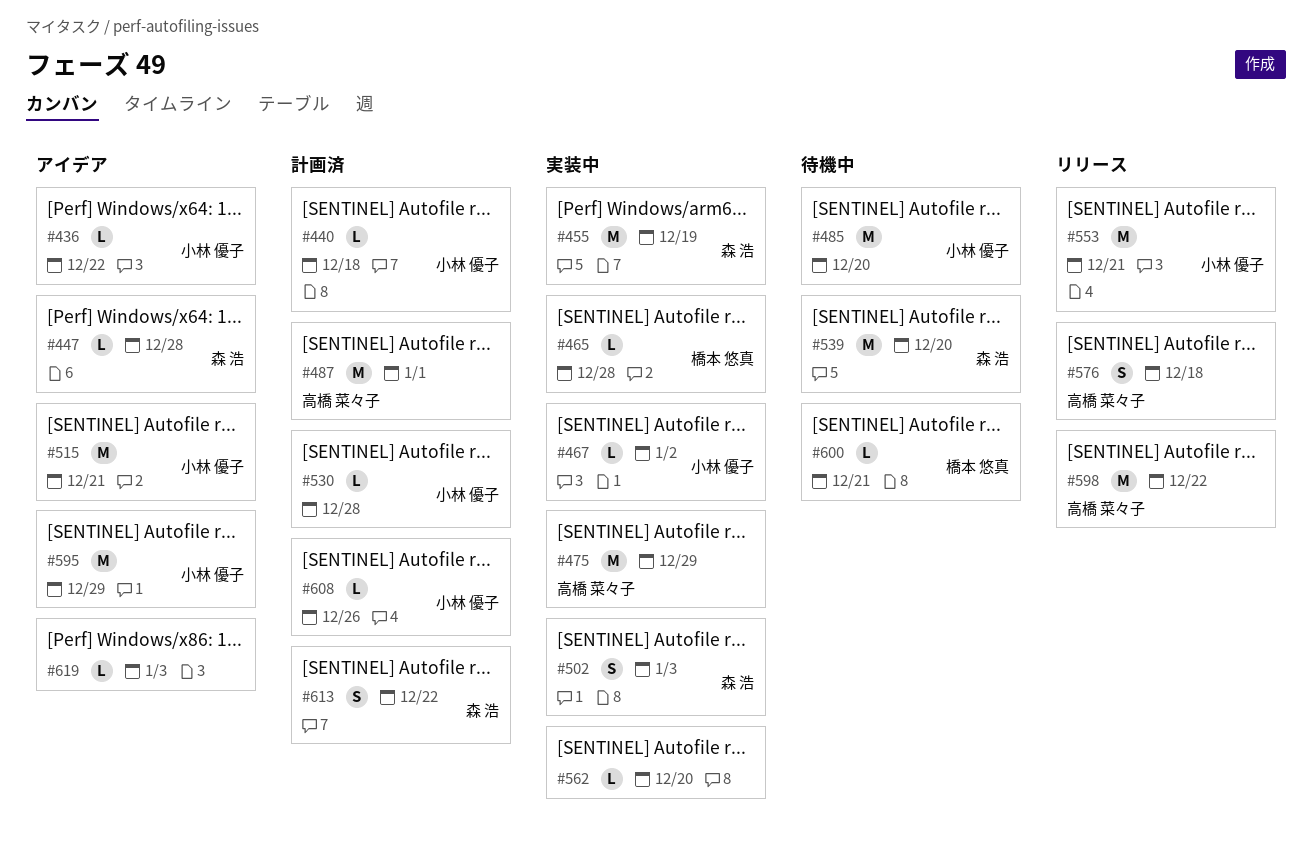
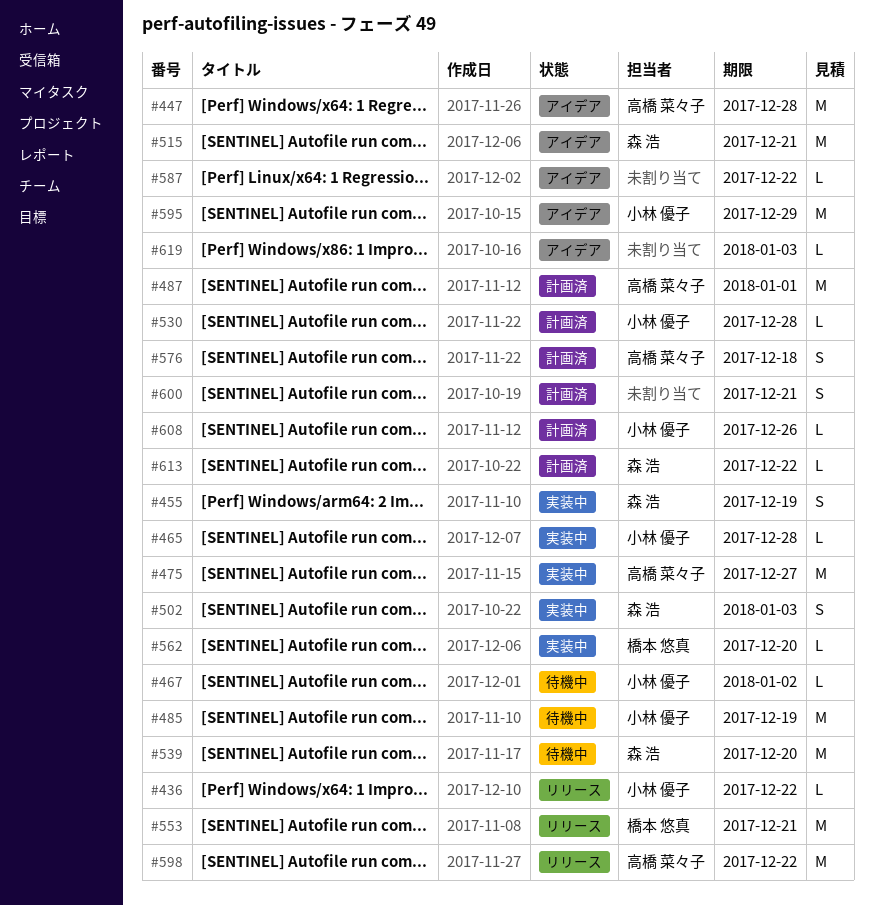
#436, status: アイデア -> リリース
#440: present -> none
#447, owner: 森 浩 -> 高橋 菜々子
#447, estimate: L -> M
#455, estimate: M -> S
#465, owner: 橋本 悠真 -> 小林 優子
#467, status: 実装中 -> 待機中
#475, due: Dec 29 -> Dec 27
#485, due: Dec 20 -> Dec 19
#515, owner: 小林 優子 -> 森 浩
#553, owner: 小林 優子 -> 橋本 悠真
#562, owner: none -> 橋本 悠真
#576, status: リリース -> 計画済
#587: none -> present
#600, status: 待機中 -> 計画済
#600, owner: 橋本 悠真 -> none
#600, estimate: L -> S
#613, estimate: S -> L

